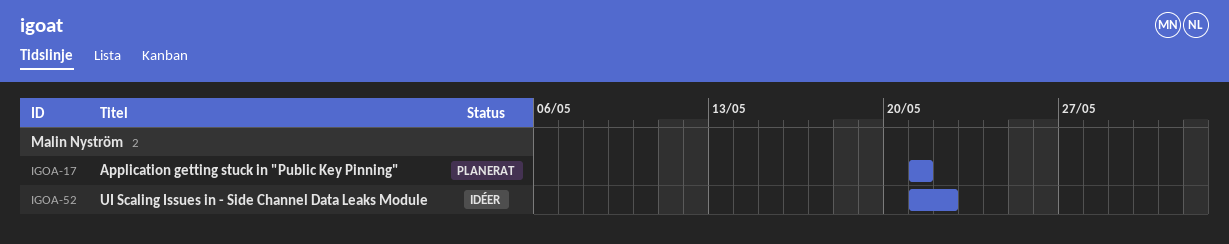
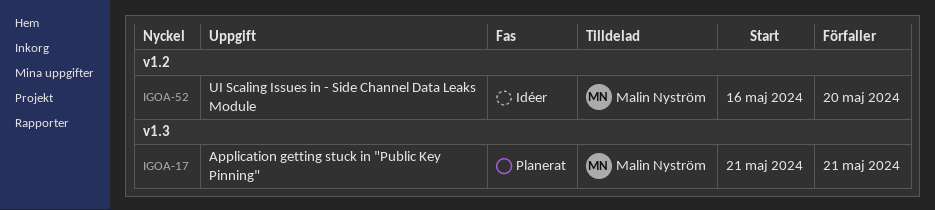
IGOA-52, start: May 21 -> May 16
IGOA-52, due: May 22 -> May 20

